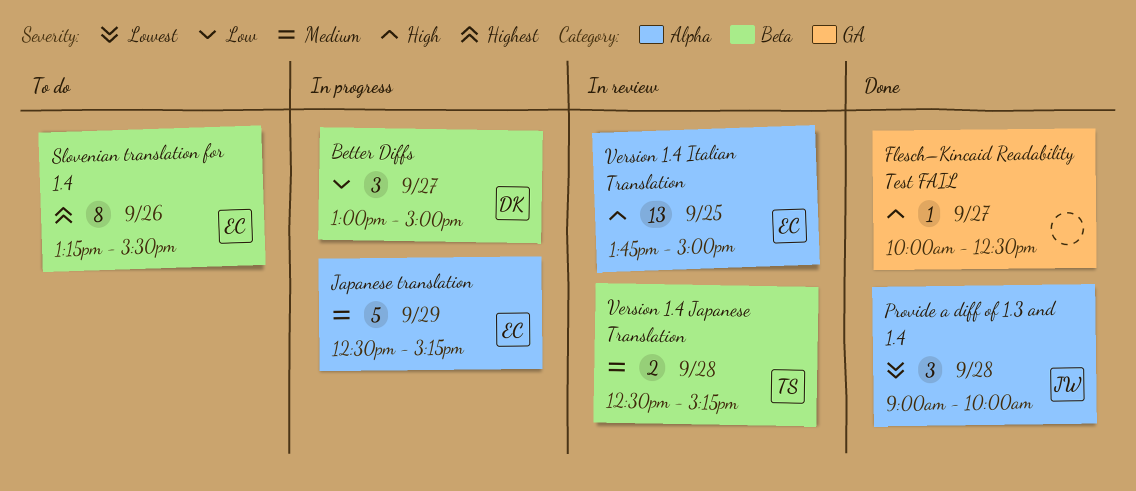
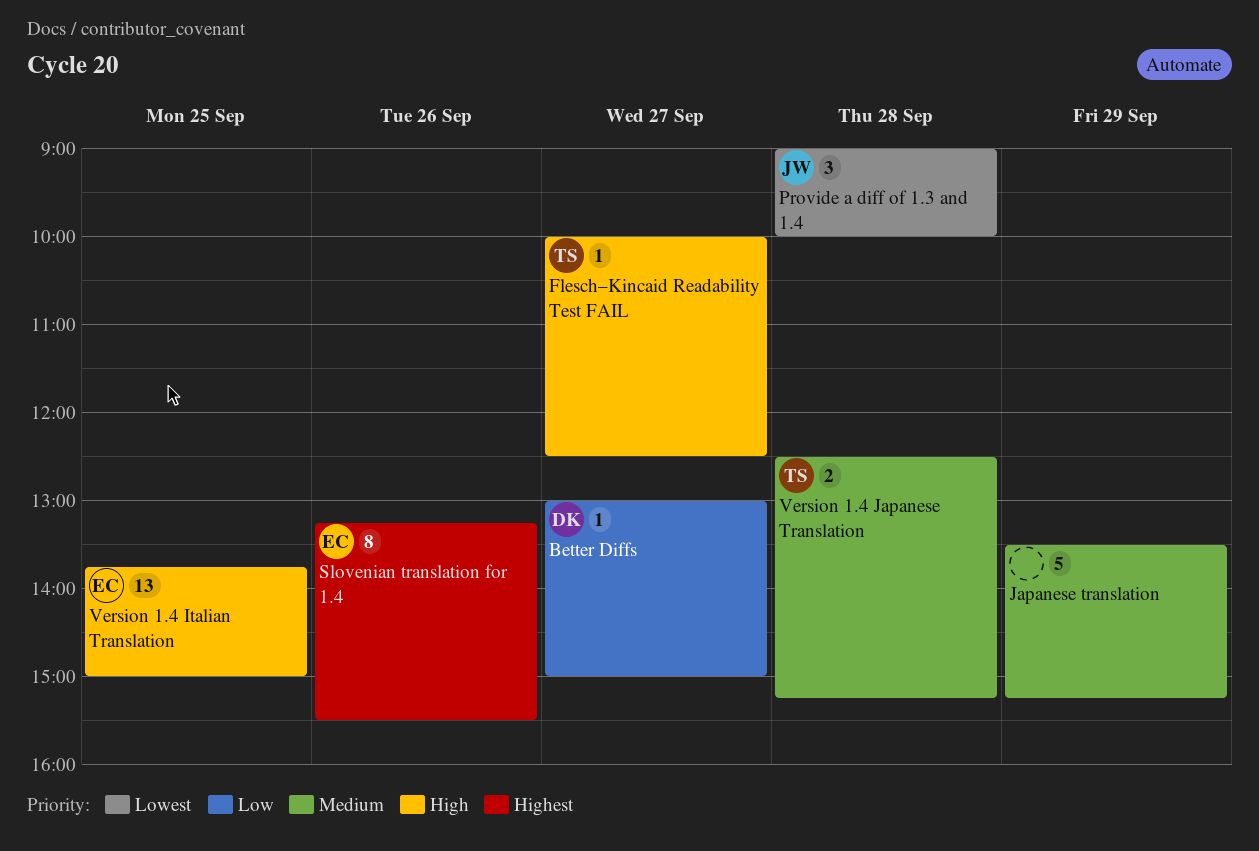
Better Diffs, estimate: 3 -> 1
Flesch–Kincaid Readability Test FAIL, owner: none -> TS
Japanese translation, owner: EC -> none
Japanese translation, begins: 12:30 -> 13:30

